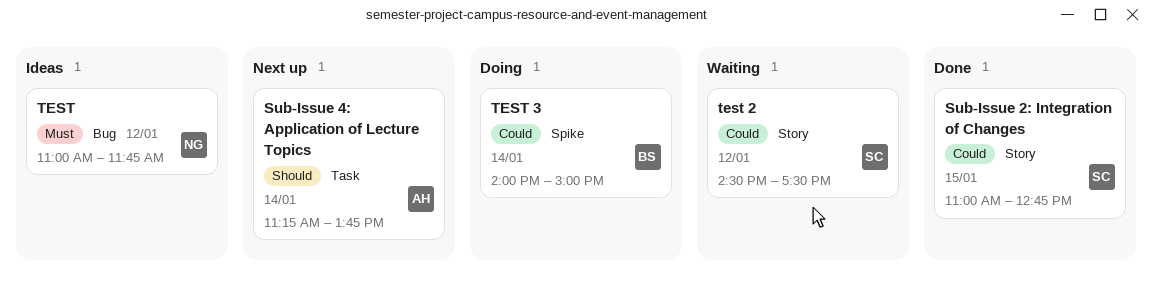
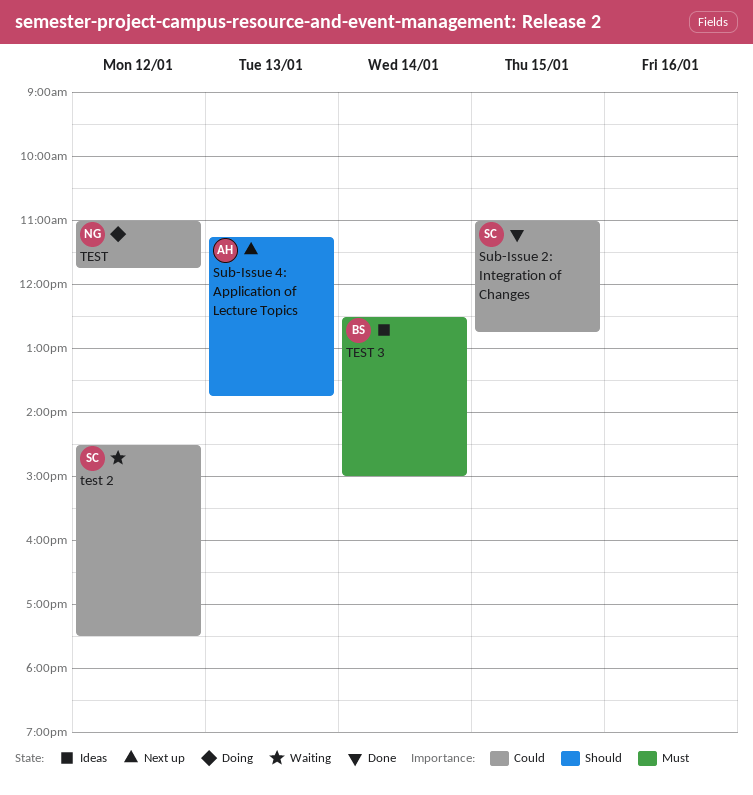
Sub-Issue 4: Application of Lecture Topics, day: Jan 14 -> Jan 13
TEST, status: Ideas -> Doing
TEST, priority: Must -> Could
TEST 3, status: Doing -> Ideas
TEST 3, priority: Could -> Must
TEST 3, begins: 14:00 -> 12:30

